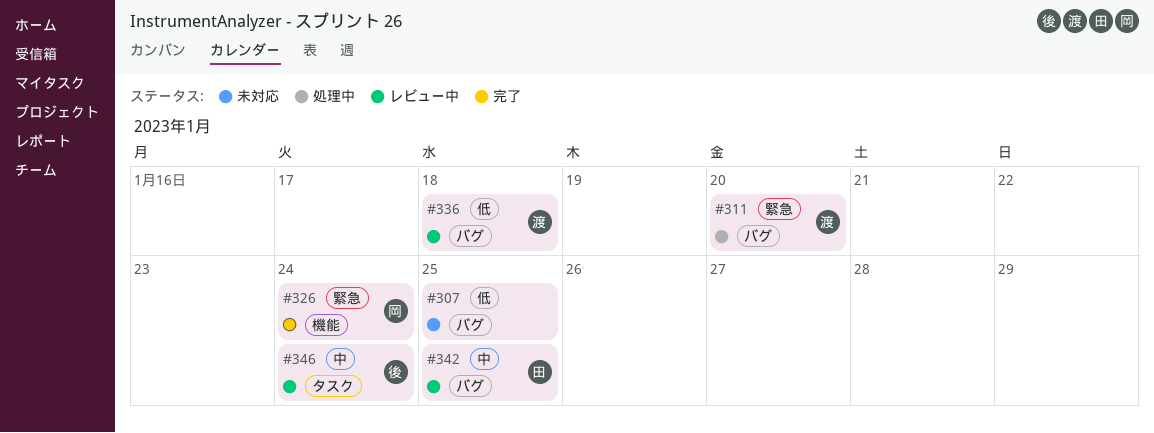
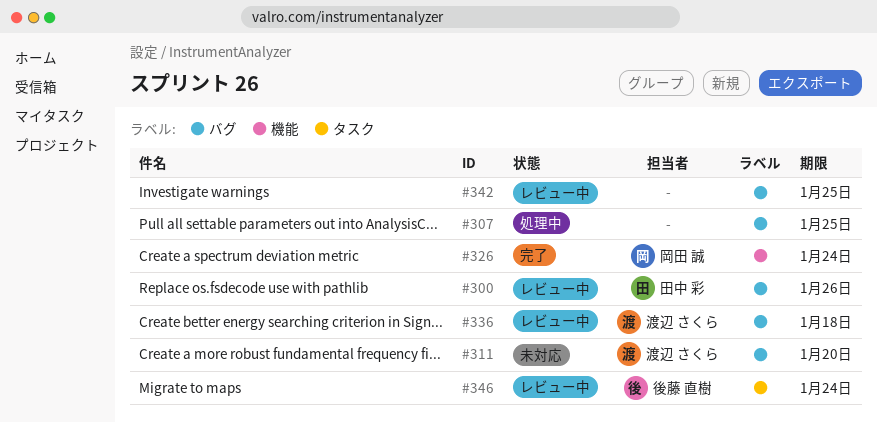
#300: none -> present
#307, status: 未対応 -> 処理中
#311, status: 処理中 -> 未対応
#342, owner: 田中 彩 -> none

